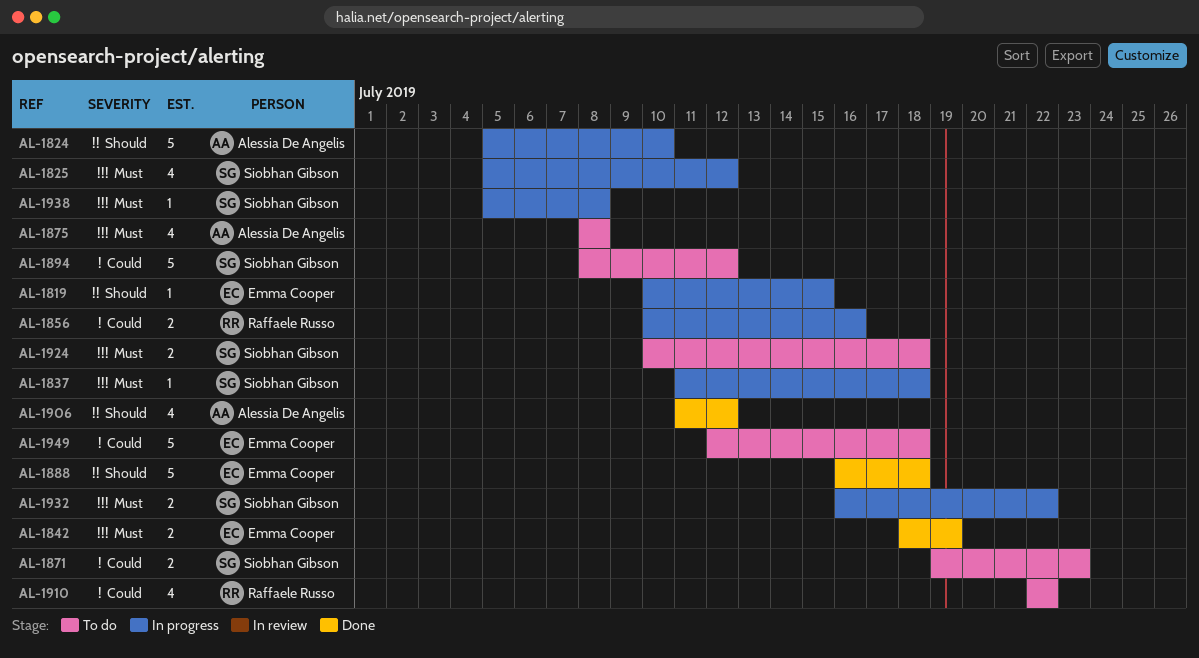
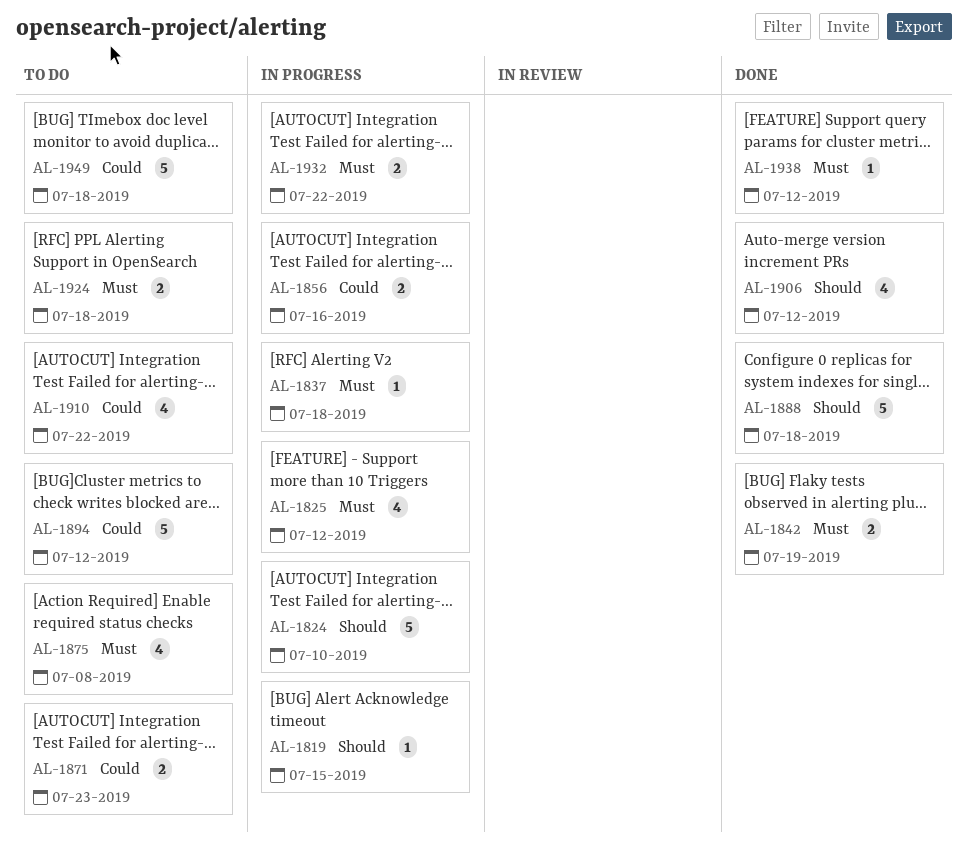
AL-1938, status: In progress -> Done
AL-1938, due: Jul 8 -> Jul 12

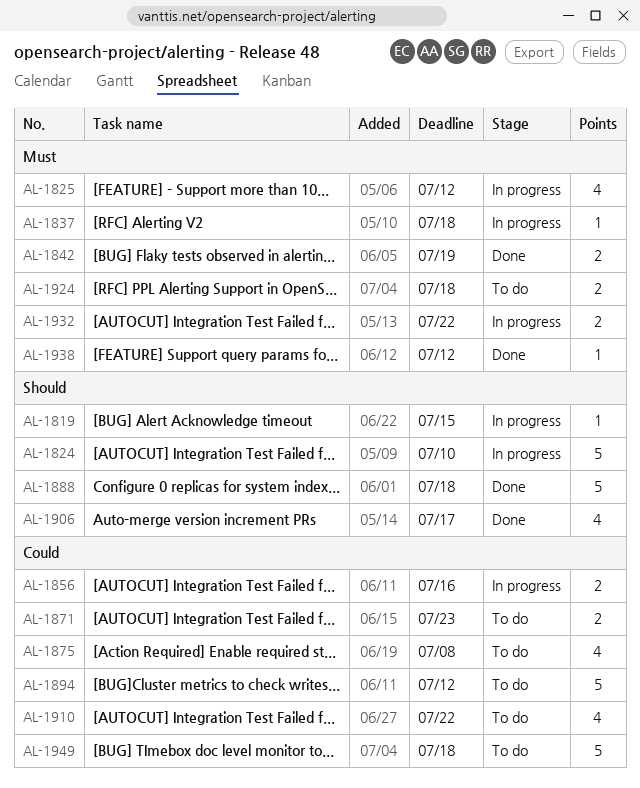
AL-1875, priority: Must -> Could
AL-1906, due: Jul 12 -> Jul 17

